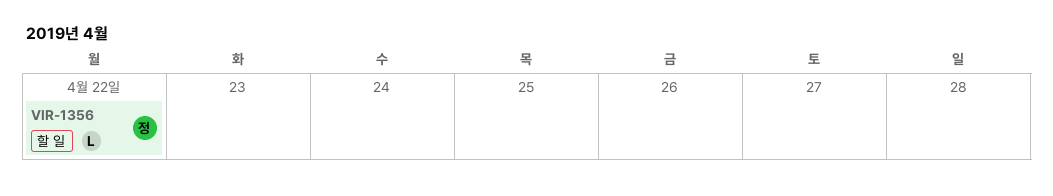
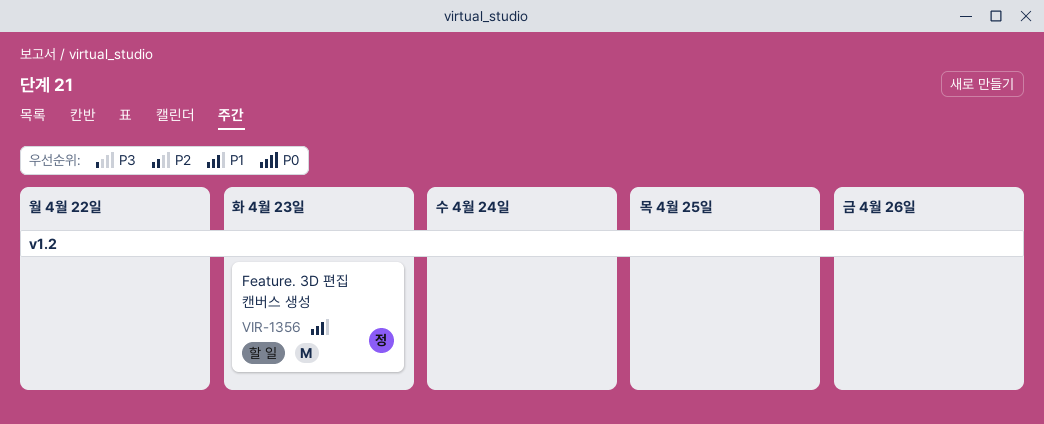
VIR-1356, estimate: L -> M
VIR-1356, due: Apr 22 -> Apr 23

